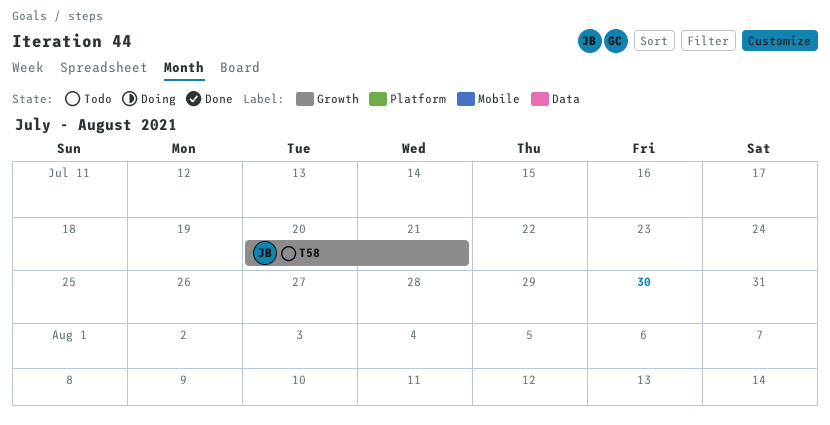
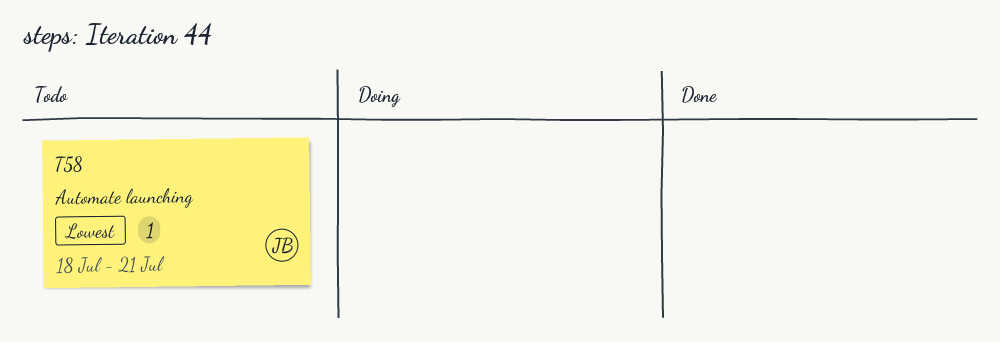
T58, start: Jul 20 -> Jul 18

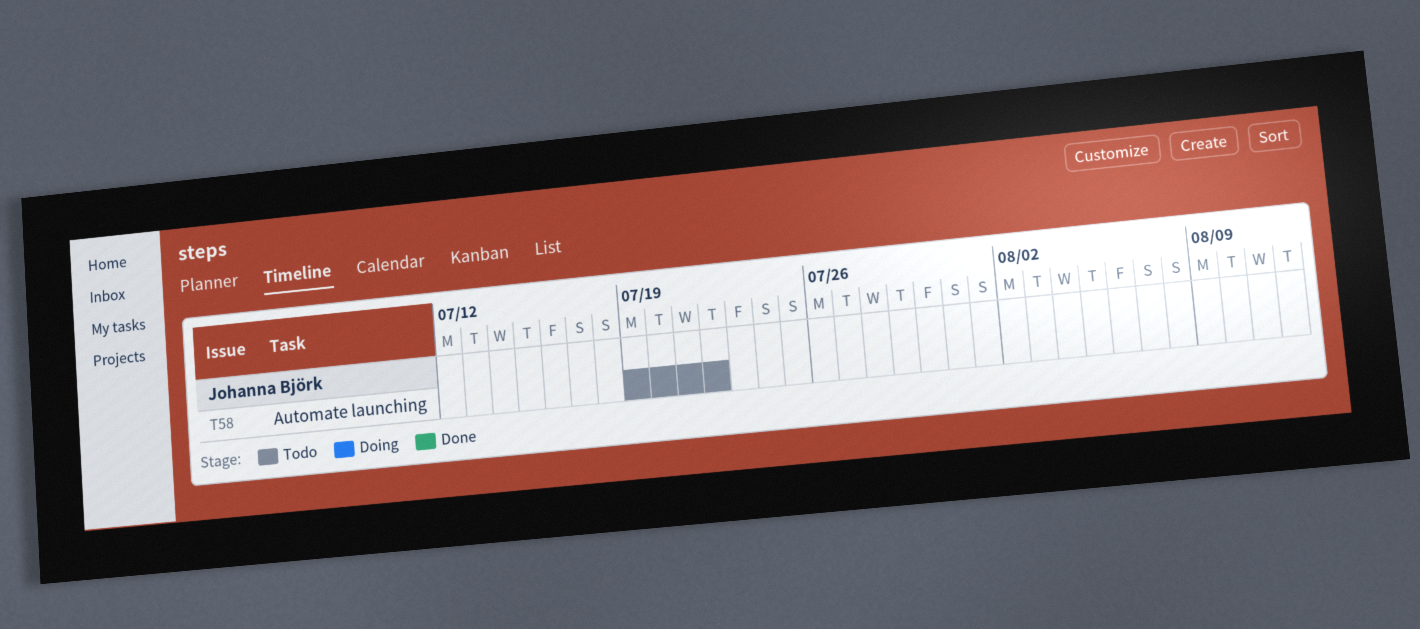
T58, start: Jul 18 -> Jul 19
T58, due: Jul 21 -> Jul 22

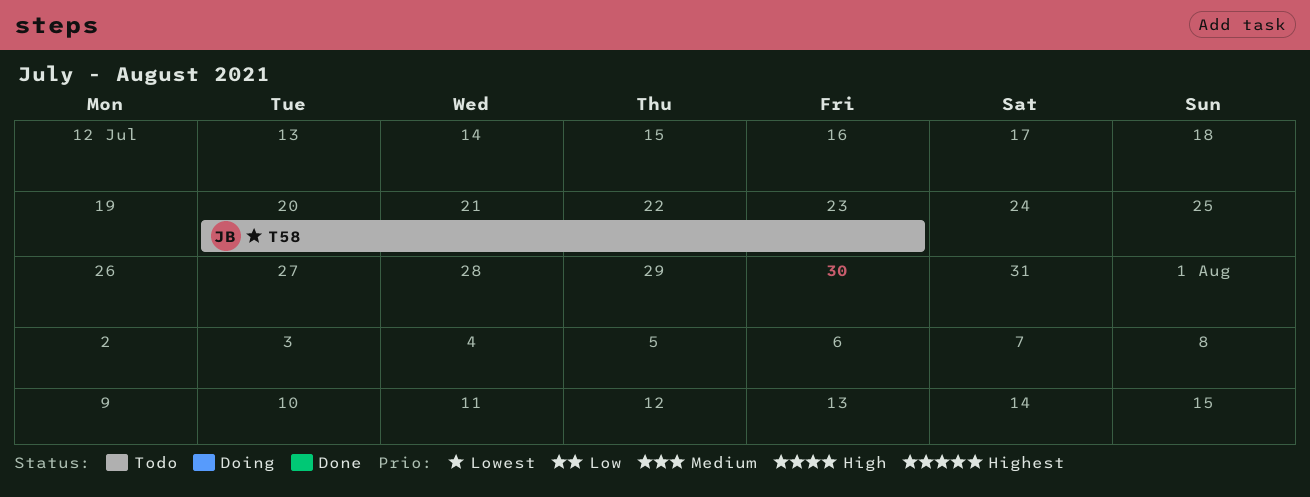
T58, start: Jul 19 -> Jul 20
T58, due: Jul 22 -> Jul 23

